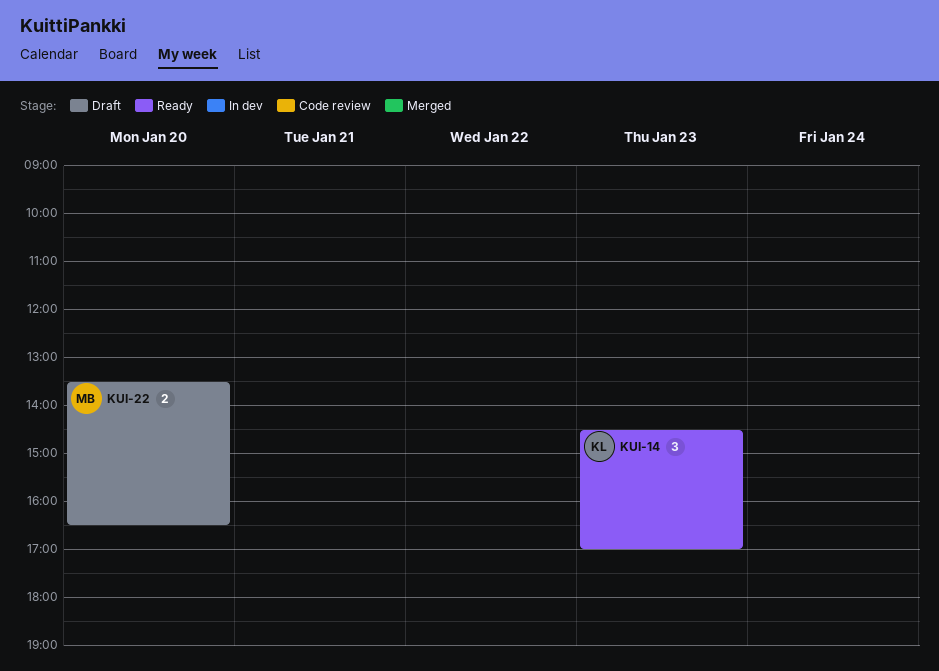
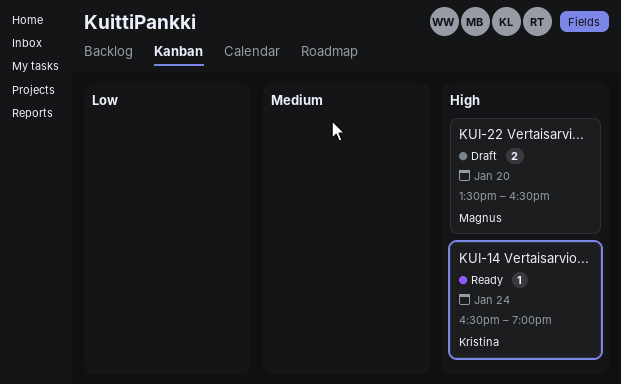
KUI-14, estimate: 3 -> 1
KUI-14, day: Jan 23 -> Jan 24
KUI-14, begins: 14:30 -> 16:30
KUI-14, ends: 17:00 -> 19:00

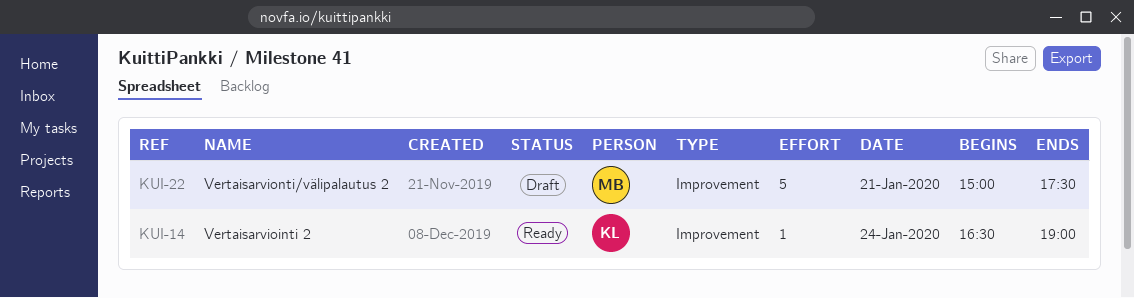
KUI-22, estimate: 2 -> 5
KUI-22, day: Jan 20 -> Jan 21
KUI-22, begins: 13:30 -> 15:00
KUI-22, ends: 16:30 -> 17:30

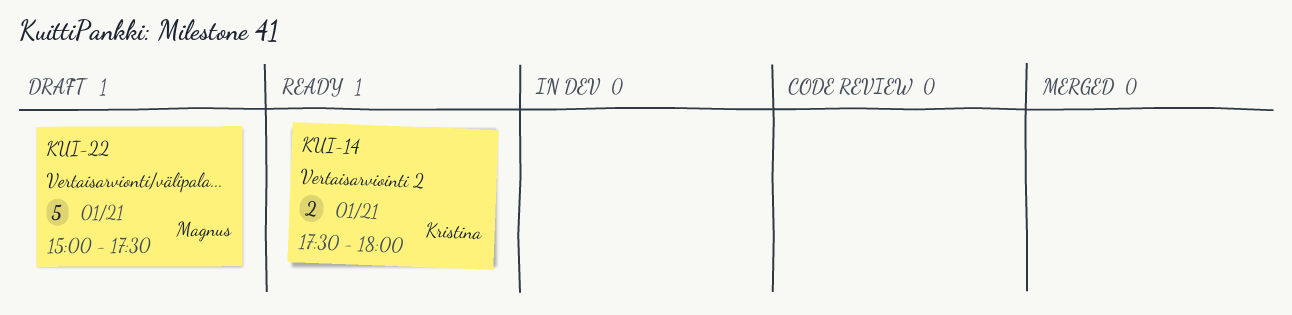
KUI-14, estimate: 1 -> 2
KUI-14, day: Jan 24 -> Jan 21
KUI-14, begins: 16:30 -> 17:30
KUI-14, ends: 19:00 -> 18:00

